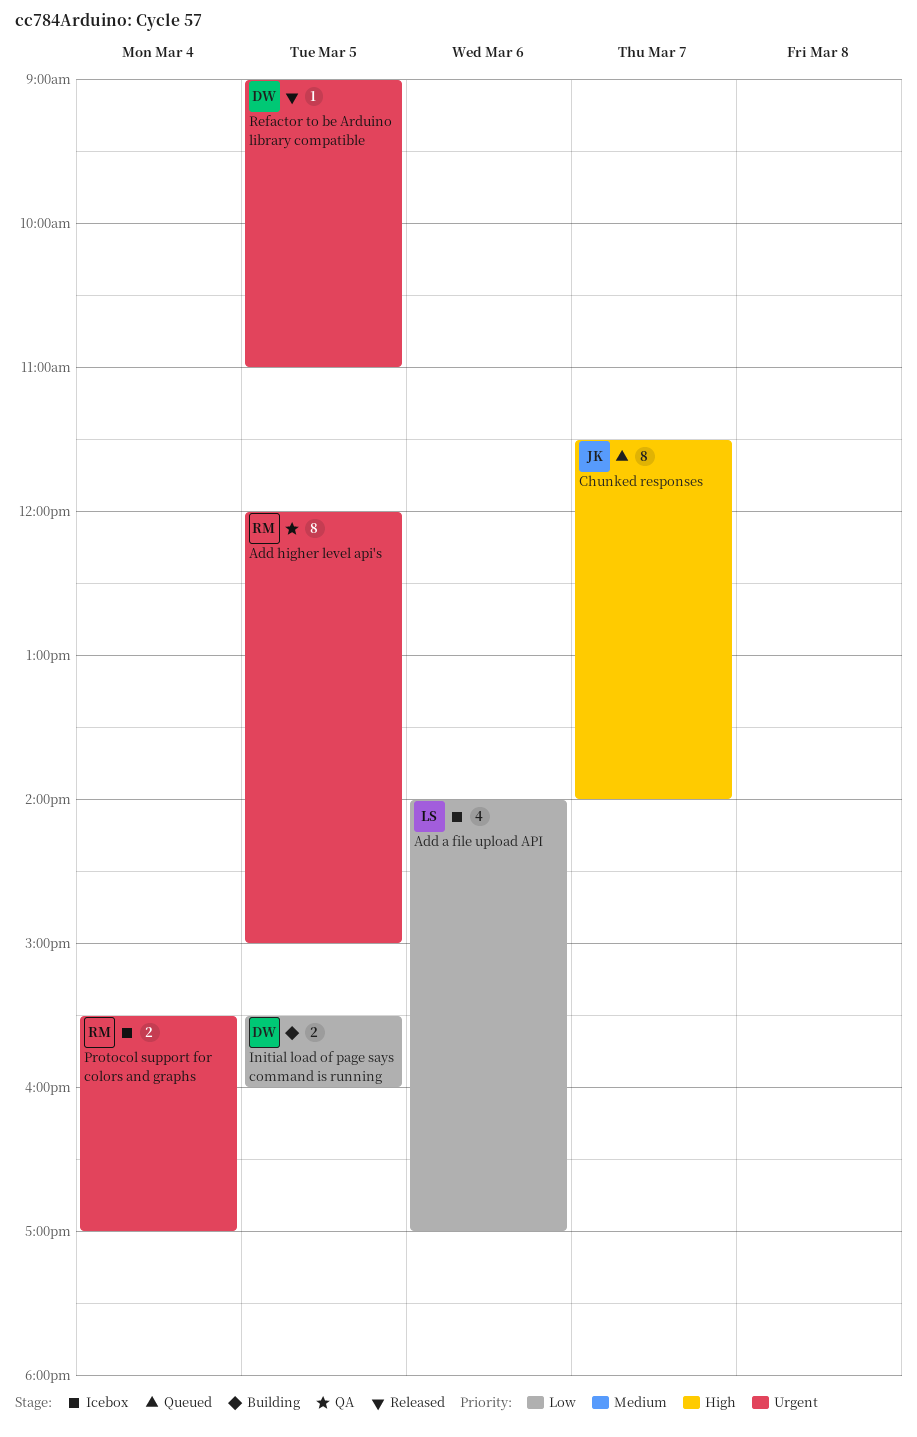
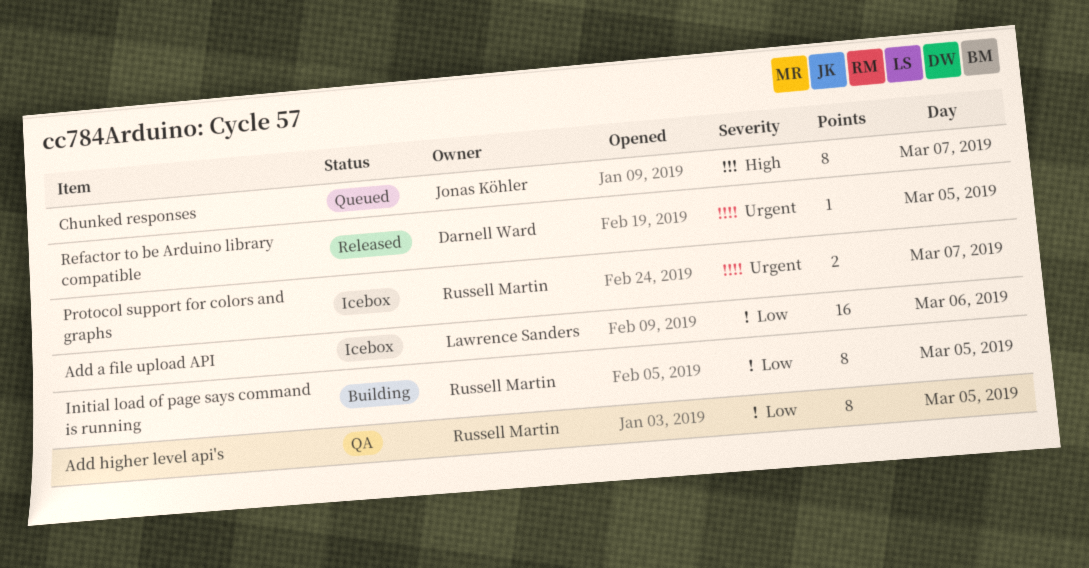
Add a file upload API, estimate: 4 -> 16
Add higher level api's, priority: Urgent -> Low
Initial load of page says command is running, owner: Darnell Ward -> Russell Martin
Initial load of page says command is running, estimate: 2 -> 8
Protocol support for colors and graphs, day: Mar 4 -> Mar 7

